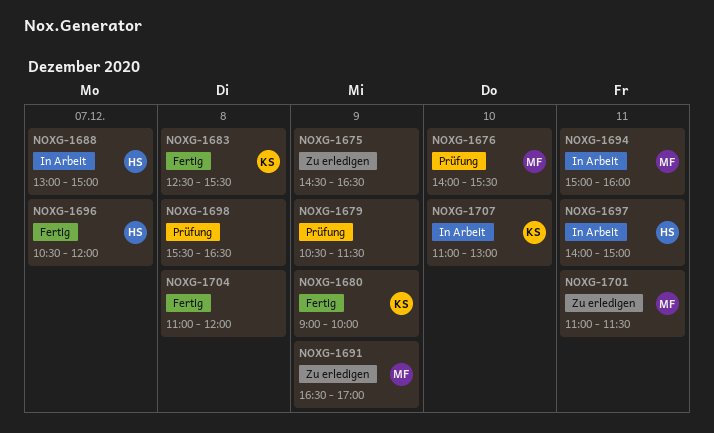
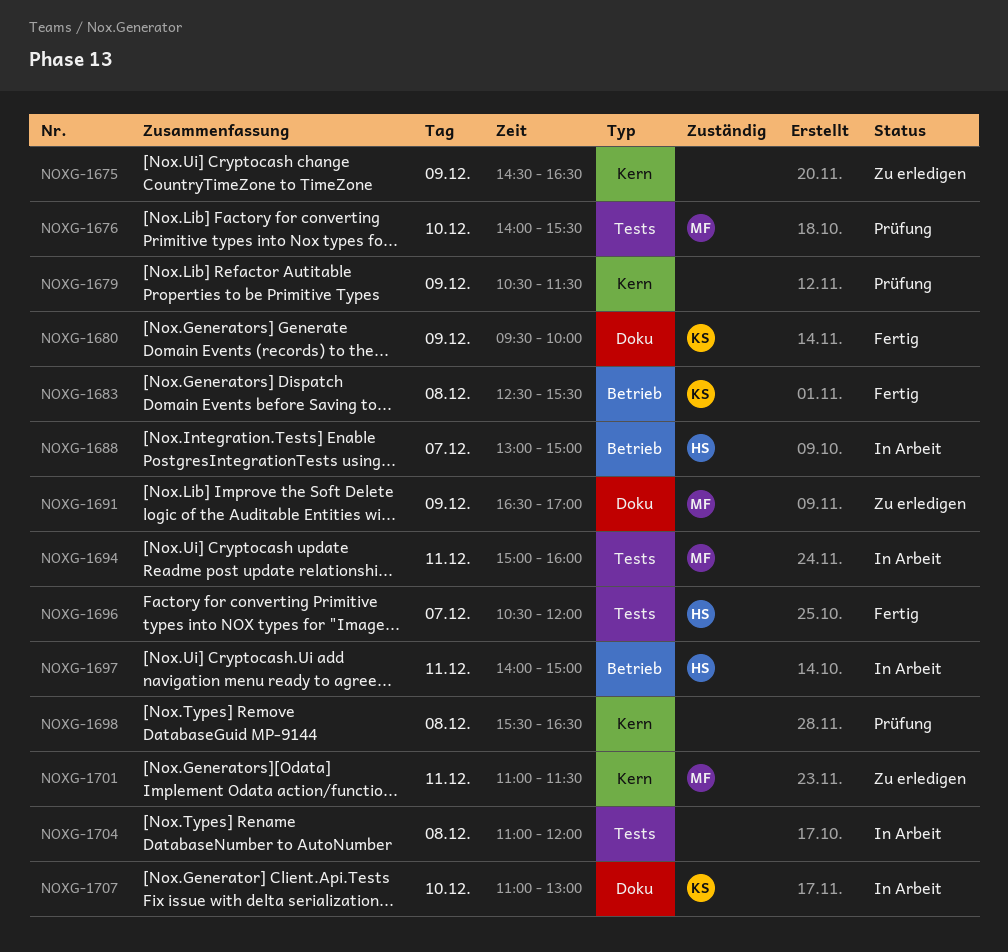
NOXG-1680, begins: 09:00 -> 09:30
NOXG-1704, status: Fertig -> In Arbeit

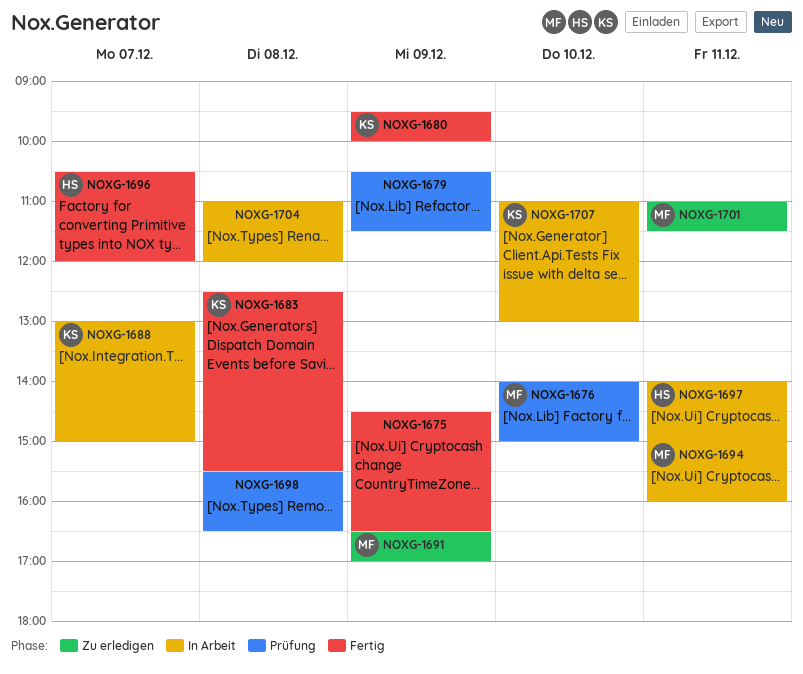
NOXG-1675, status: Zu erledigen -> Fertig
NOXG-1676, ends: 15:30 -> 15:00
NOXG-1688, owner: HS -> KS

